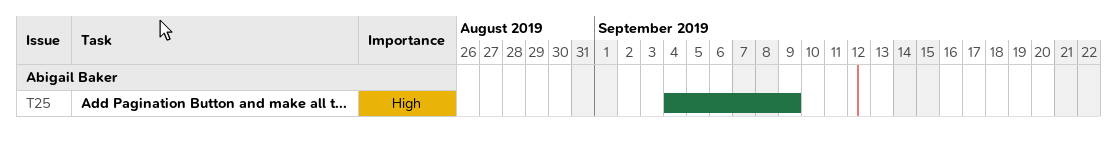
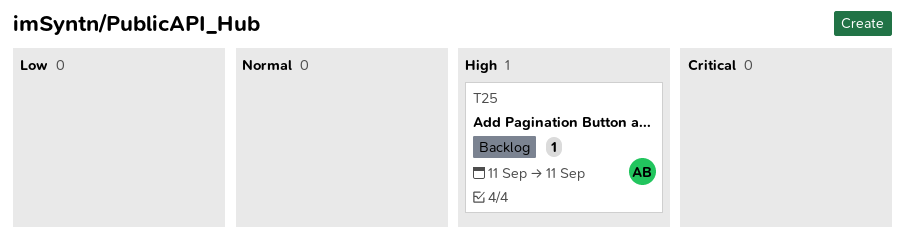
T25, start: Sep 4 -> Sep 11
T25, due: Sep 9 -> Sep 11

